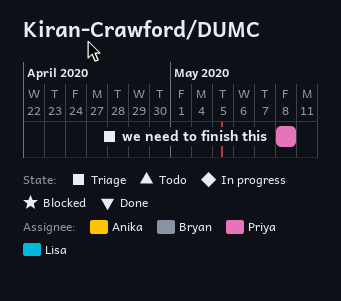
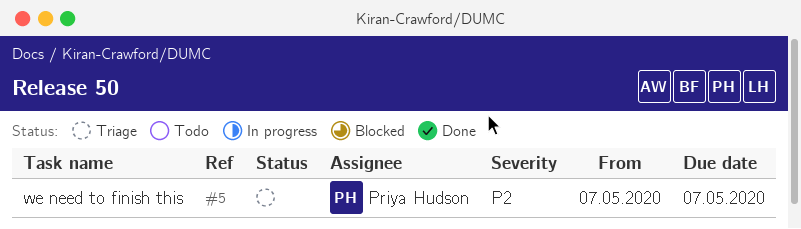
we need to finish this, start: May 8 -> May 7
we need to finish this, due: May 8 -> May 7

